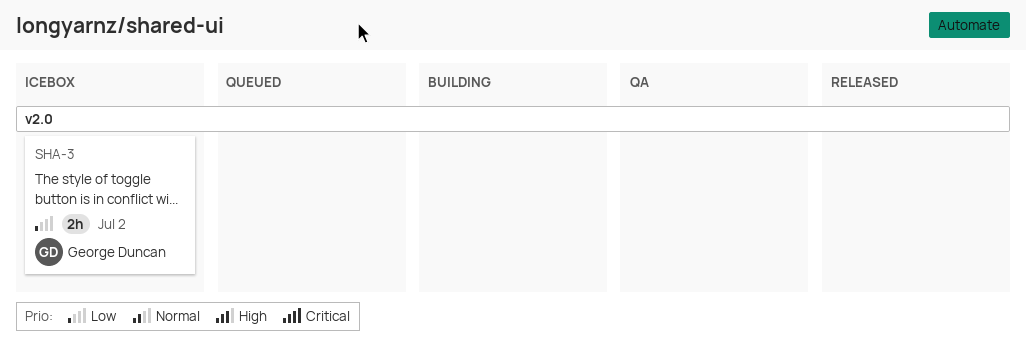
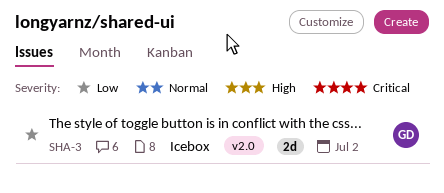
SHA-3, estimate: 2h -> 2d

